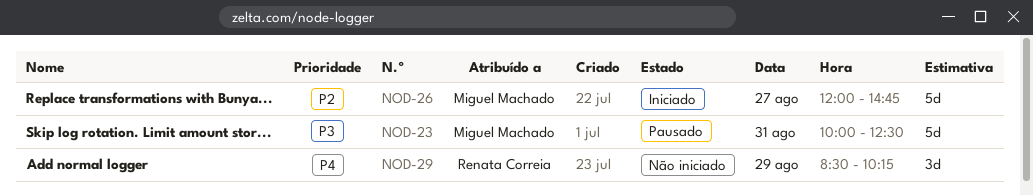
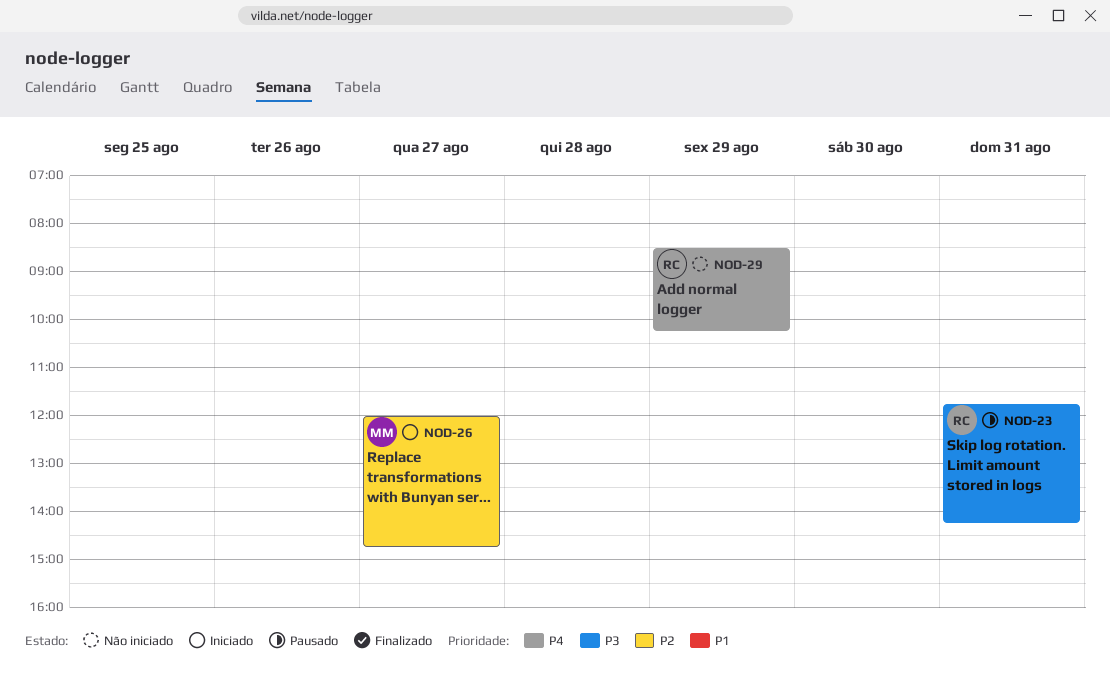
NOD-23, owner: Miguel Machado -> Renata Correia
NOD-23, begins: 10:00 -> 11:45
NOD-23, ends: 12:30 -> 14:15

